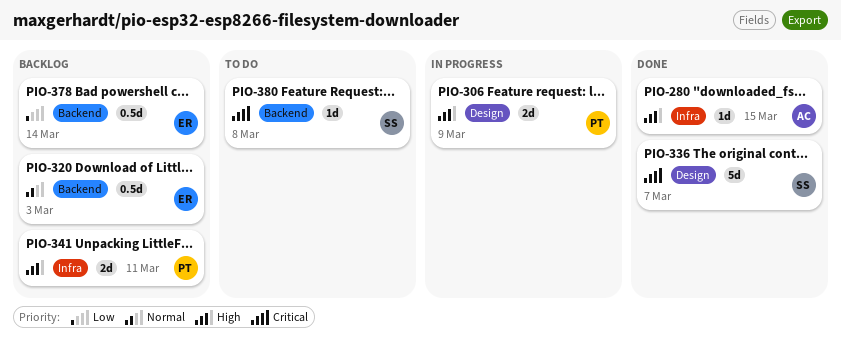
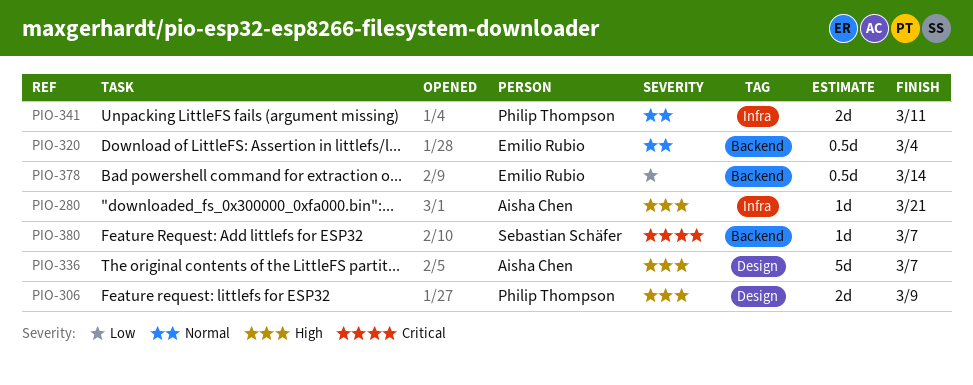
PIO-280, due: Mar 15 -> Mar 21
PIO-320, due: Mar 3 -> Mar 4
PIO-336, owner: Sebastian Schäfer -> Aisha Chen
PIO-336, priority: Critical -> High
PIO-341, priority: High -> Normal
PIO-380, due: Mar 8 -> Mar 7

